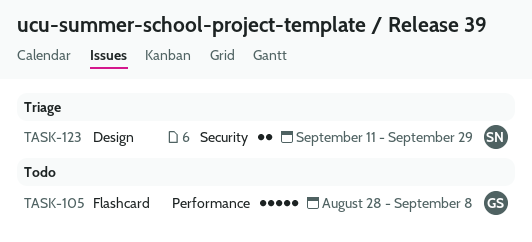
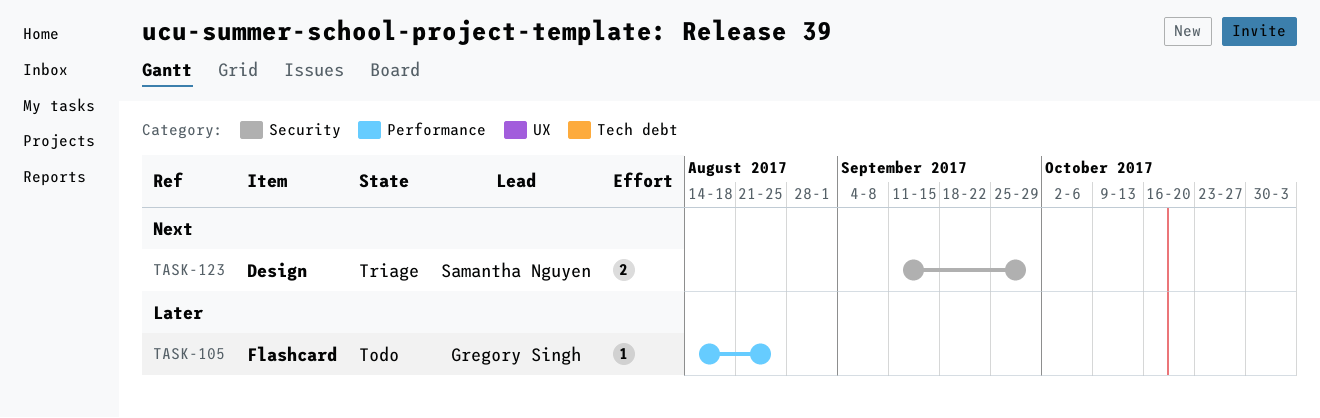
TASK-105, estimate: 5 -> 1
TASK-105, start: Aug 28 -> Aug 14
TASK-105, due: Sep 8 -> Aug 25

